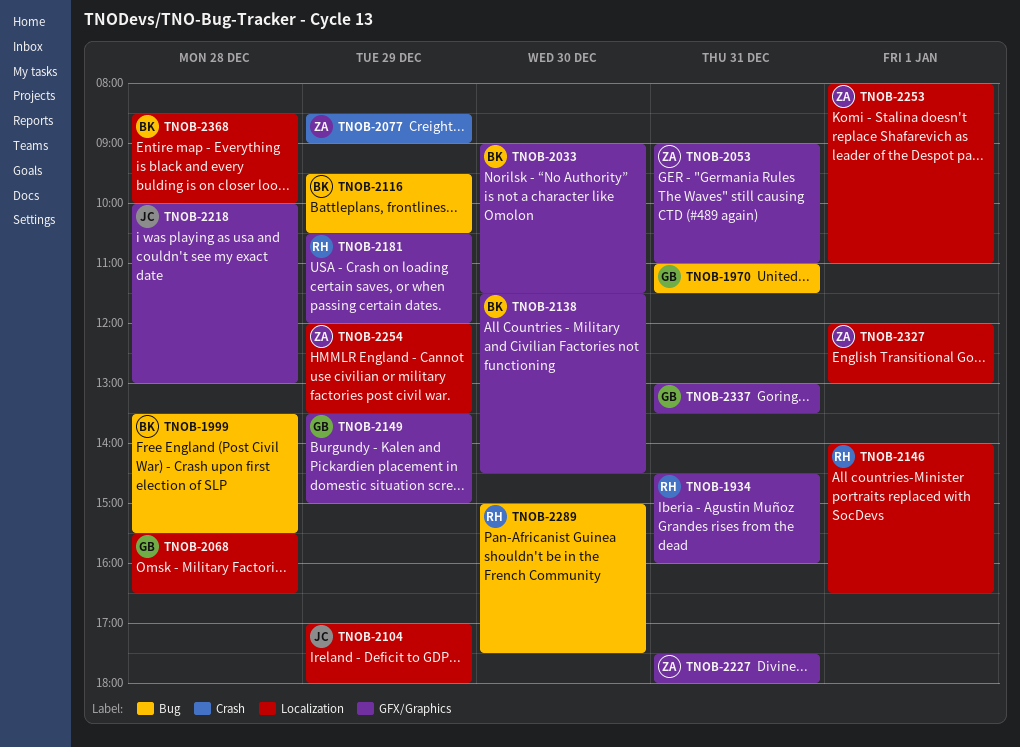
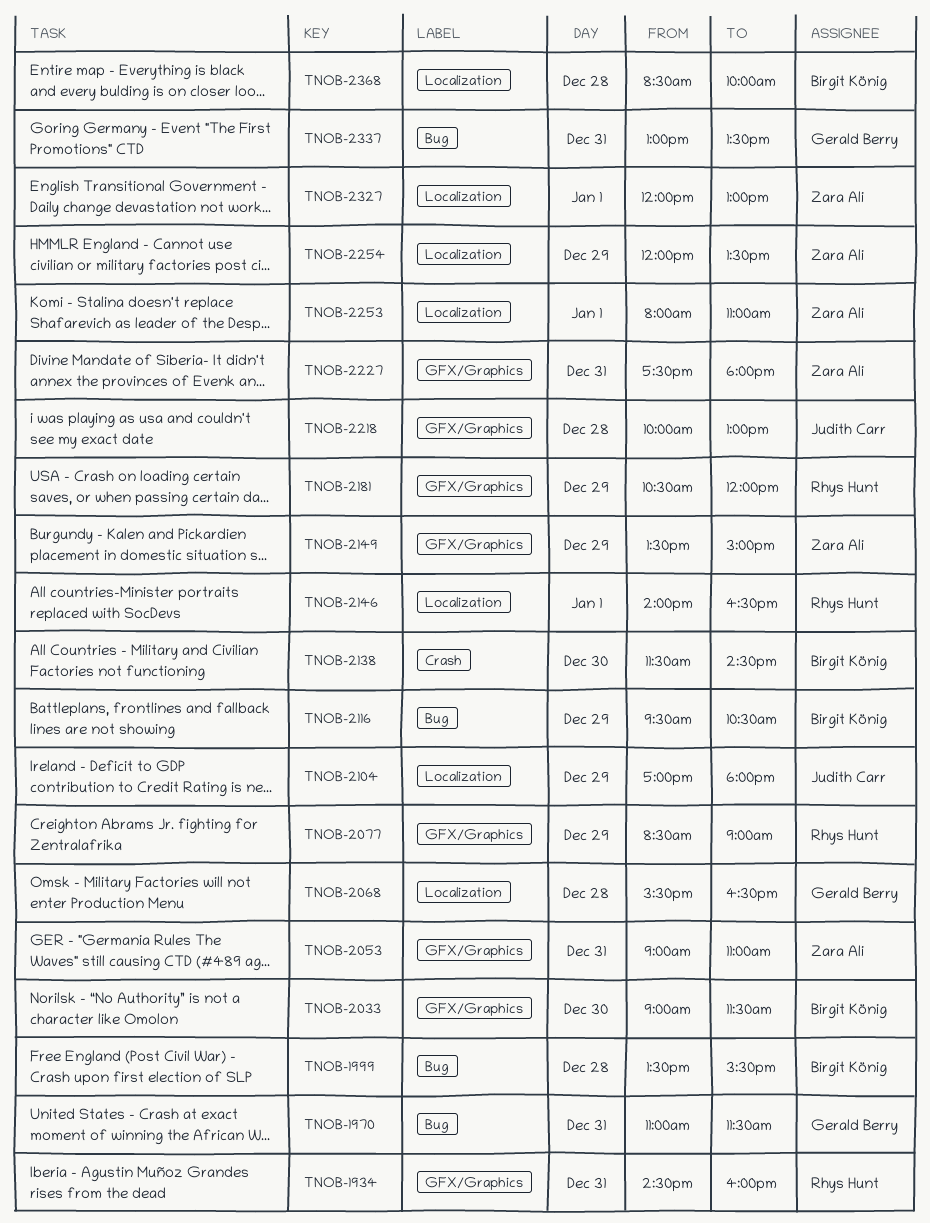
TNOB-2077, owner: Zara Ali -> Rhys Hunt
TNOB-2077, label: Crash -> GFX/Graphics
TNOB-2138, label: GFX/Graphics -> Crash
TNOB-2149, owner: Gerald Berry -> Zara Ali
TNOB-2289: present -> none
TNOB-2337, label: GFX/Graphics -> Bug

